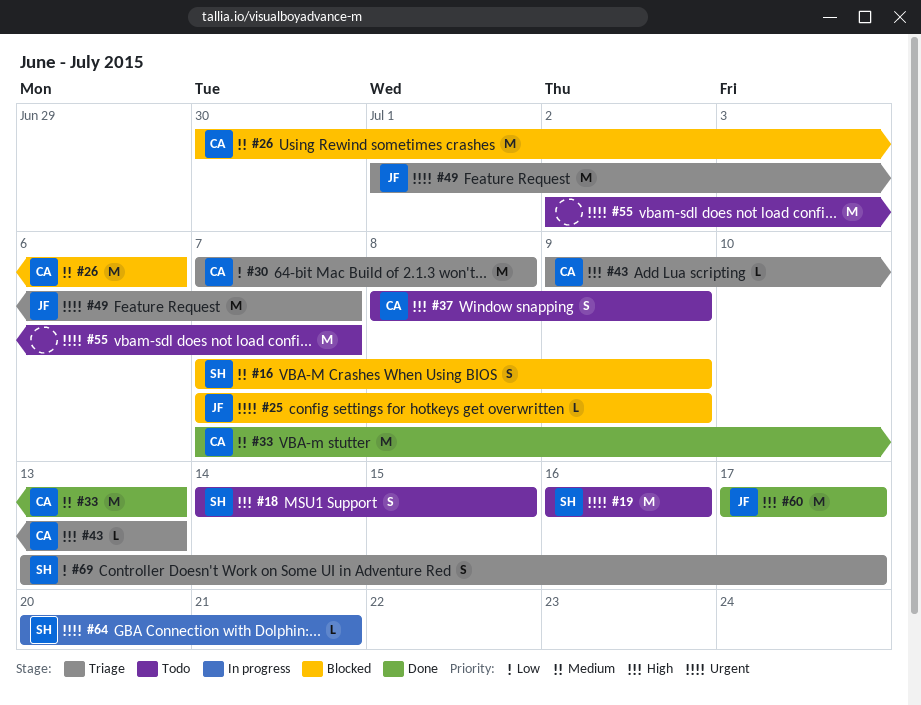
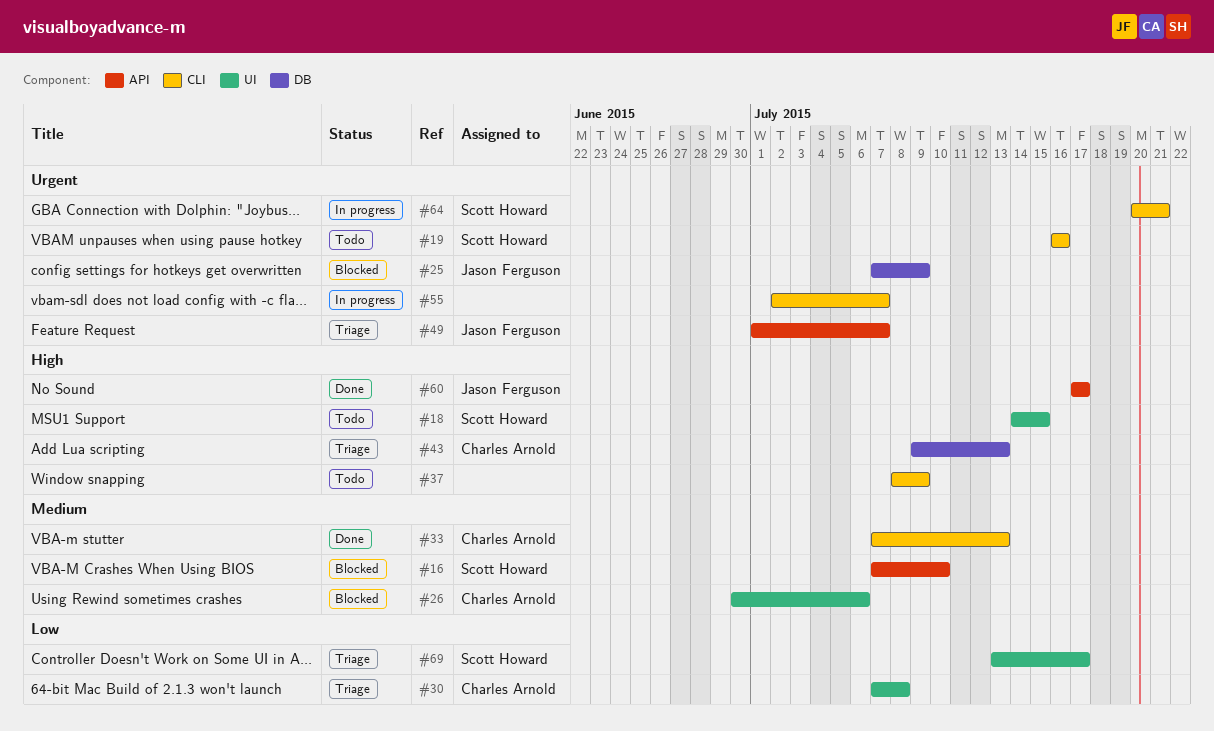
#16, due: Jul 9 -> Jul 10
#37, owner: Charles Arnold -> none
#55, status: Todo -> In progress

